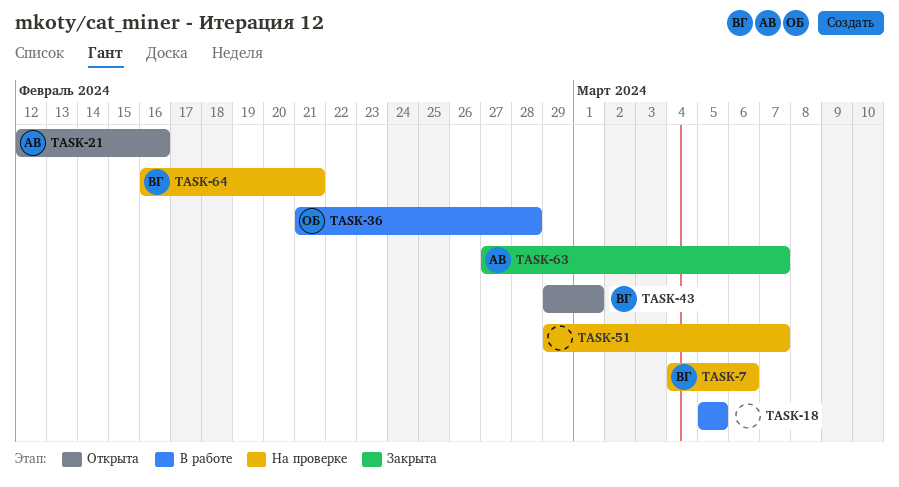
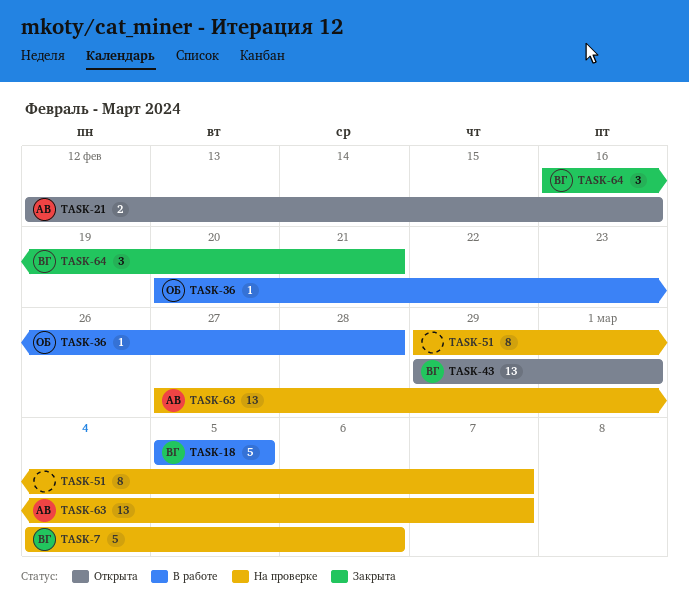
TASK-18, owner: none -> ВГ
TASK-36, start: Feb 21 -> Feb 20
TASK-63, status: Закрыта -> На проверке
TASK-64, status: На проверке -> Закрыта

